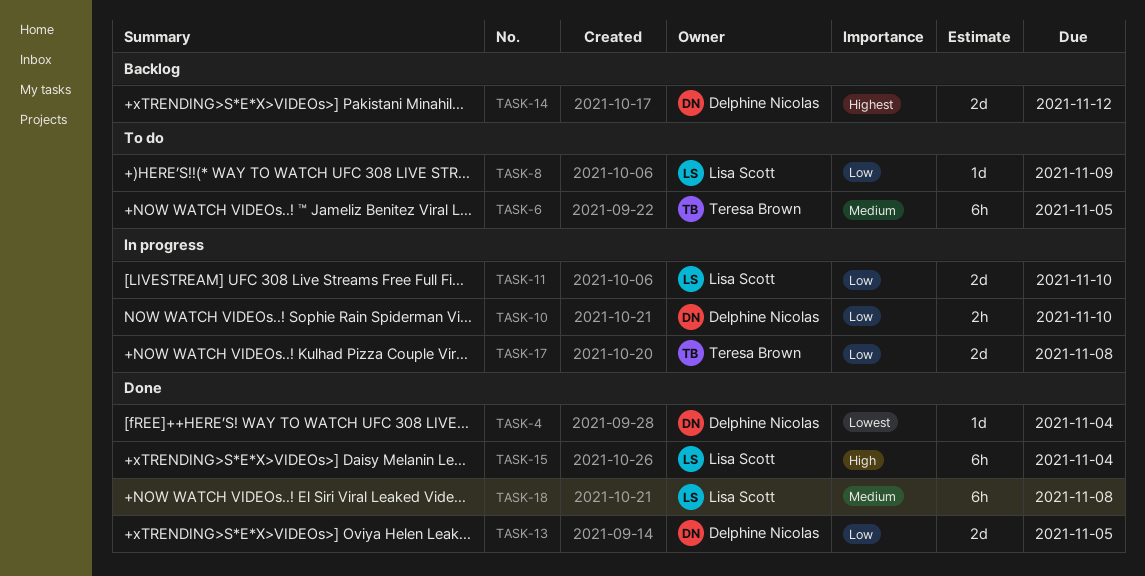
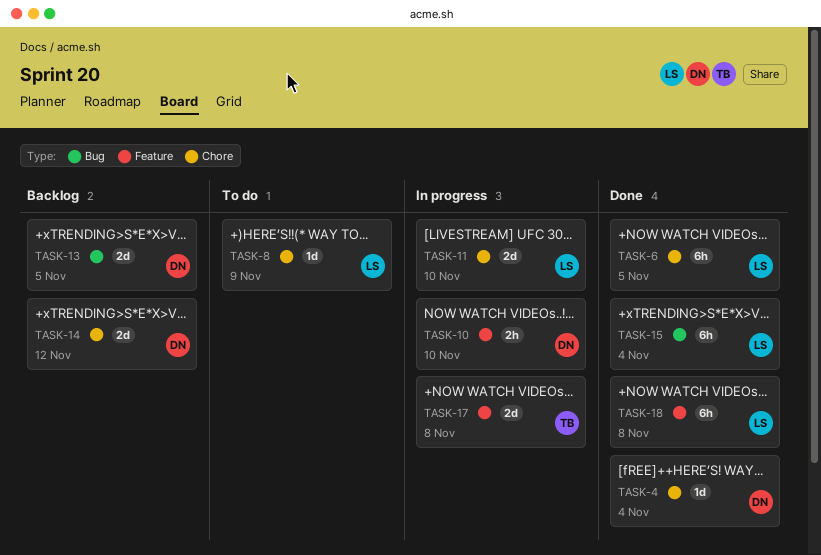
TASK-6, status: To do -> Done
TASK-6, owner: Teresa Brown -> Lisa Scott
TASK-13, status: Done -> Backlog

